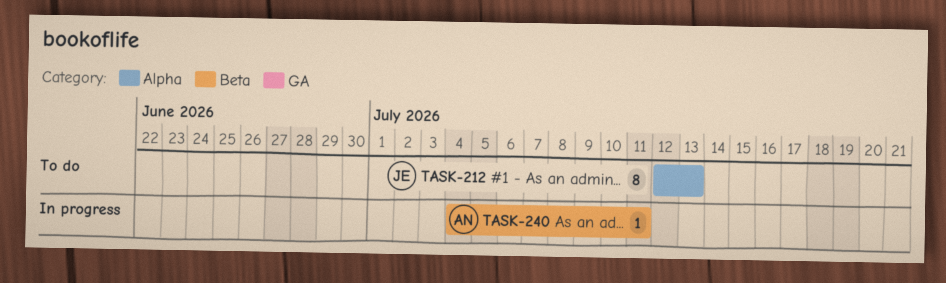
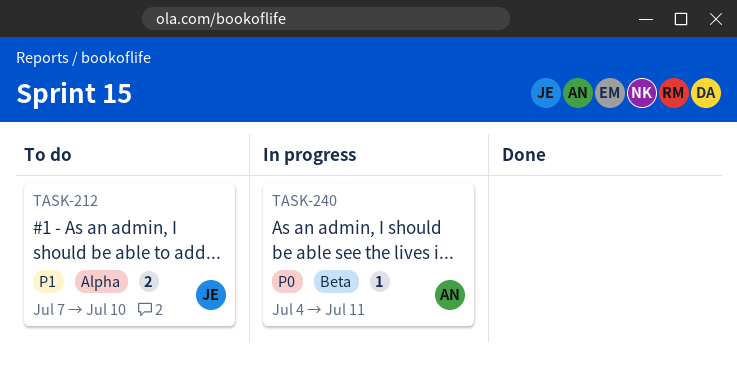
TASK-212, estimate: 8 -> 2
TASK-212, start: Jul 12 -> Jul 7
TASK-212, due: Jul 13 -> Jul 10

